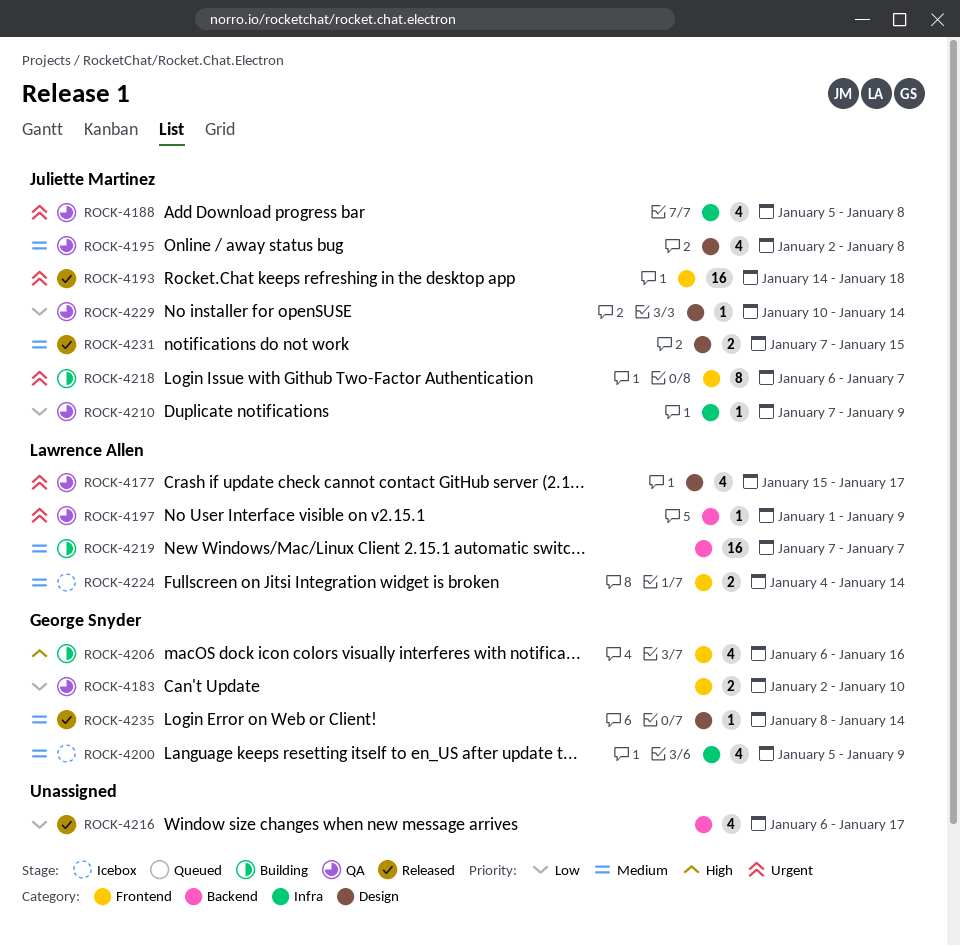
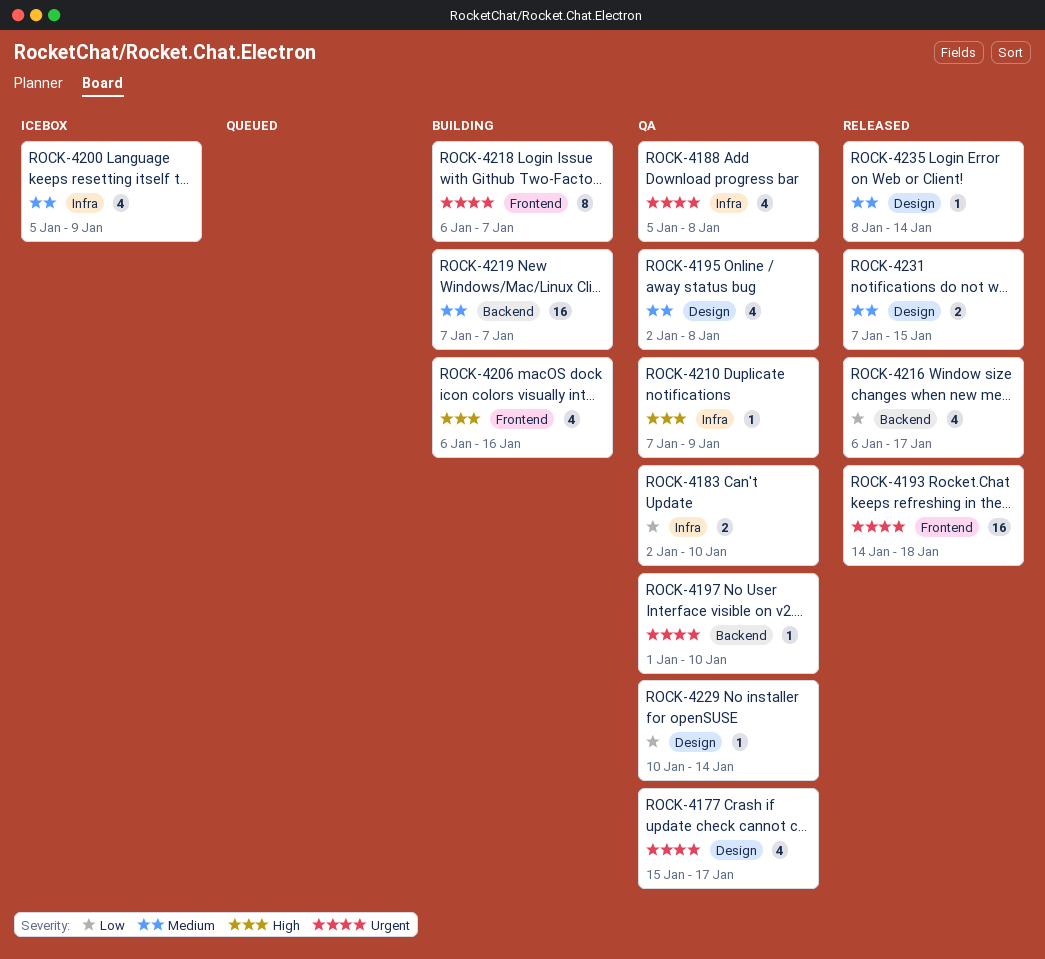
ROCK-4183, label: Frontend -> Infra
ROCK-4197, due: Jan 9 -> Jan 10
ROCK-4210, priority: Low -> High
ROCK-4224: present -> none

